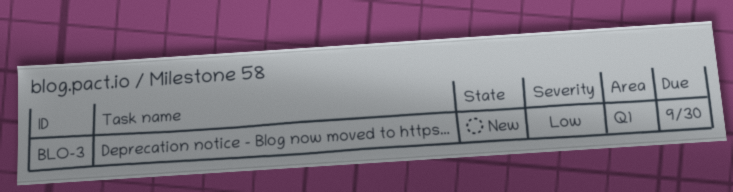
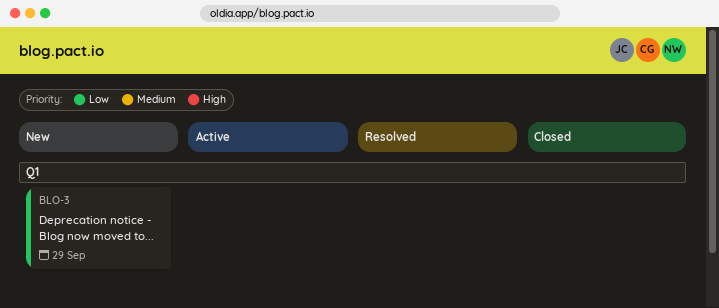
BLO-3, due: Sep 30 -> Sep 29

